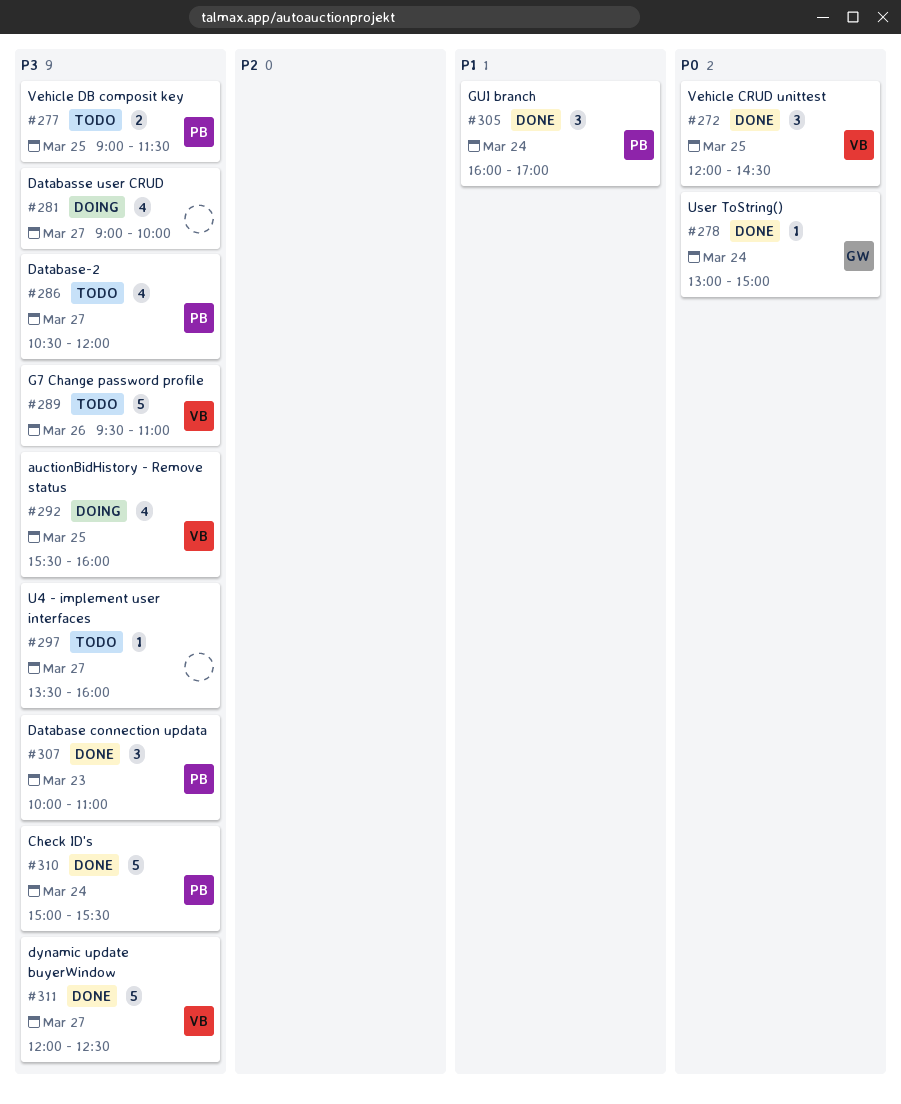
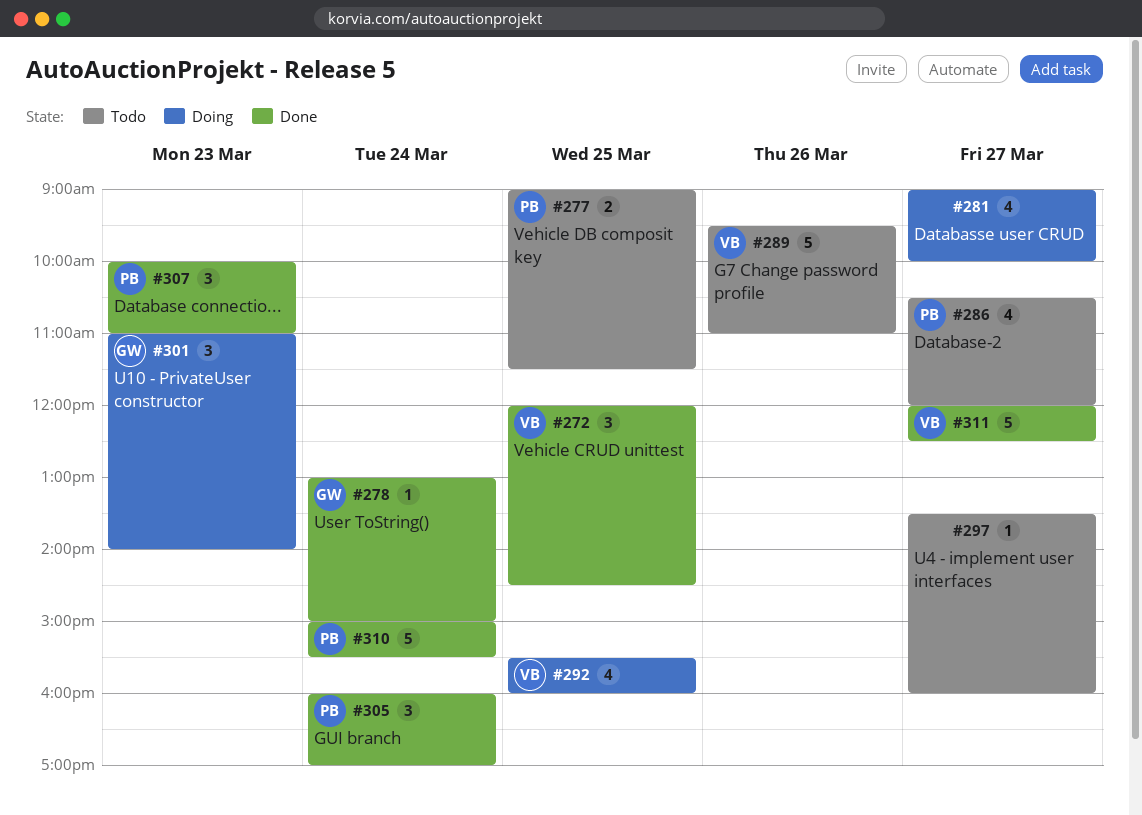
#301: none -> present

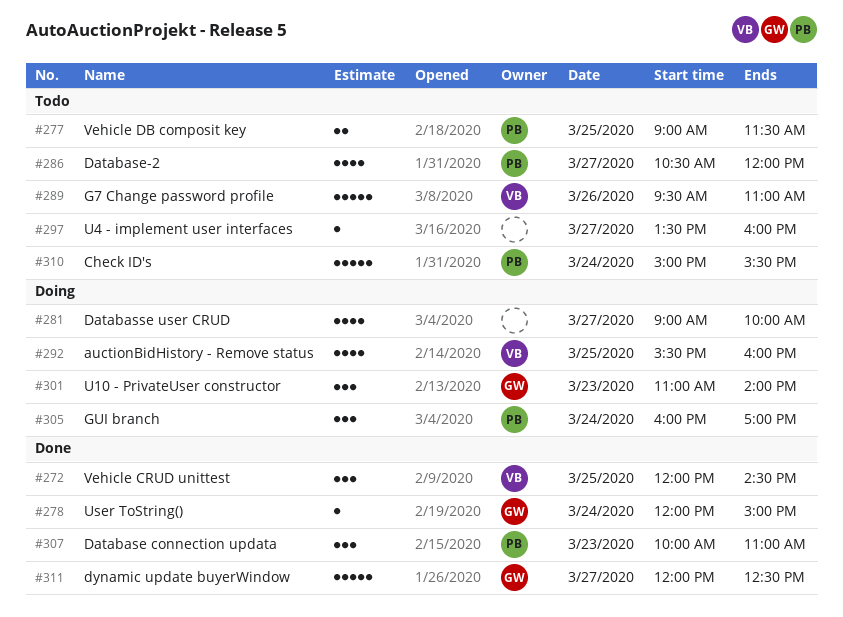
#278, begins: 13:00 -> 12:00
#305, status: Done -> Doing
#310, status: Done -> Todo
#311, owner: VB -> GW

